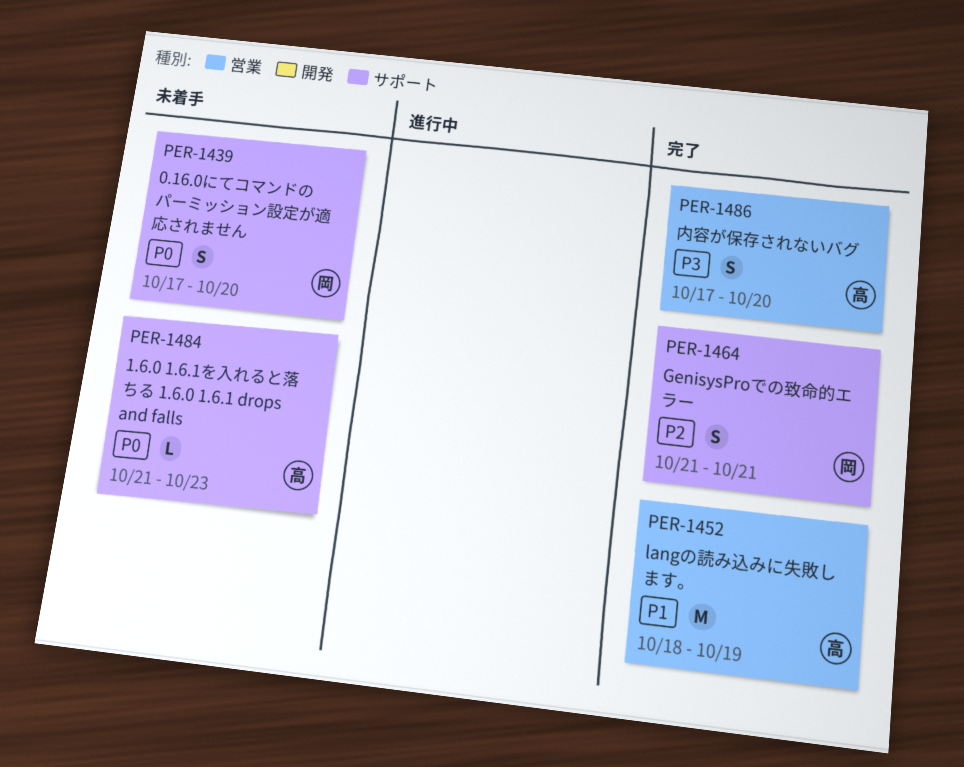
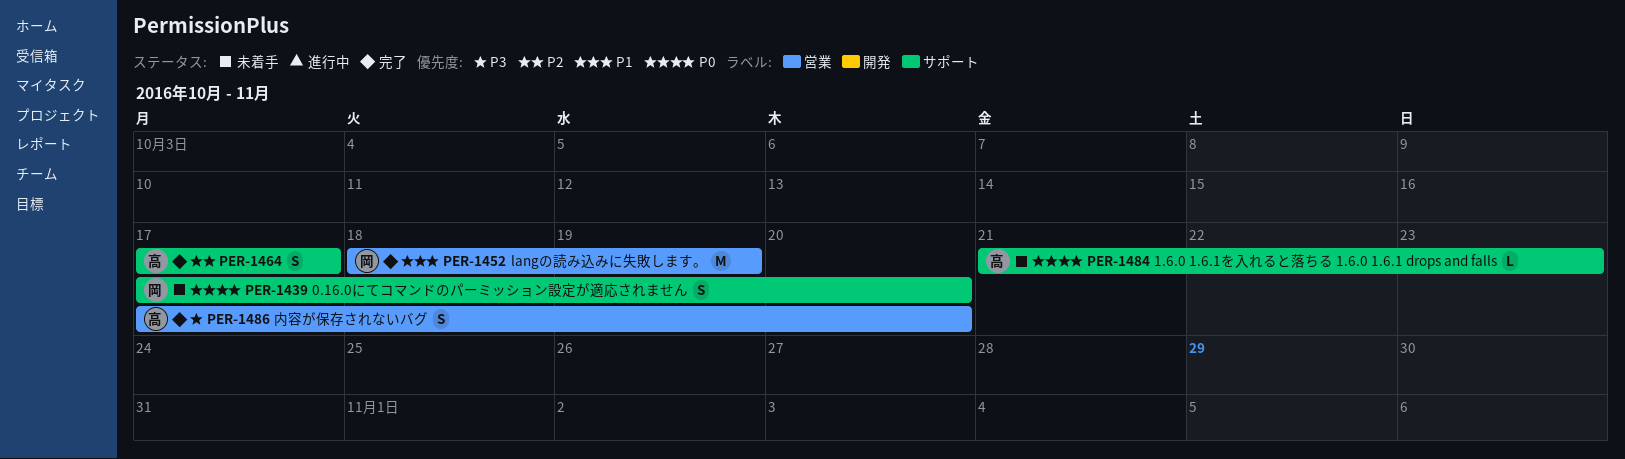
PER-1452, owner: 高 -> 岡
PER-1464, owner: 岡 -> 高
PER-1464, start: Oct 21 -> Oct 17
PER-1464, due: Oct 21 -> Oct 17

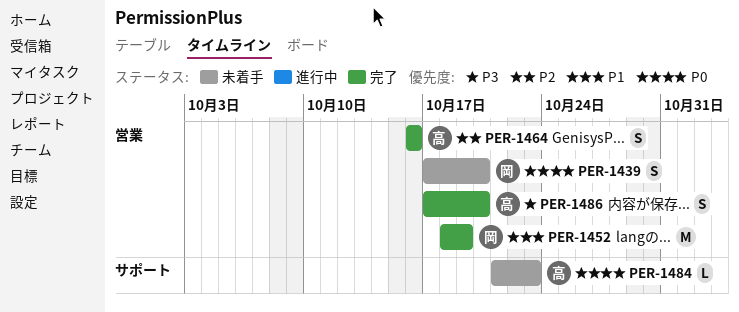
PER-1439, label: サポート -> 営業
PER-1464, label: サポート -> 営業
PER-1464, start: Oct 17 -> Oct 16
PER-1464, due: Oct 17 -> Oct 16

